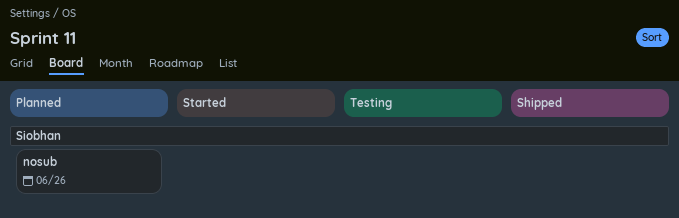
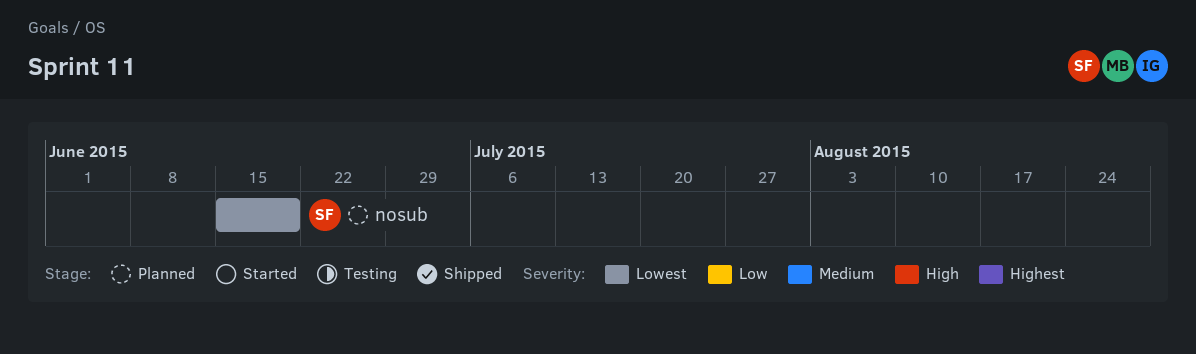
nosub, due: Jun 26 -> Jun 19

